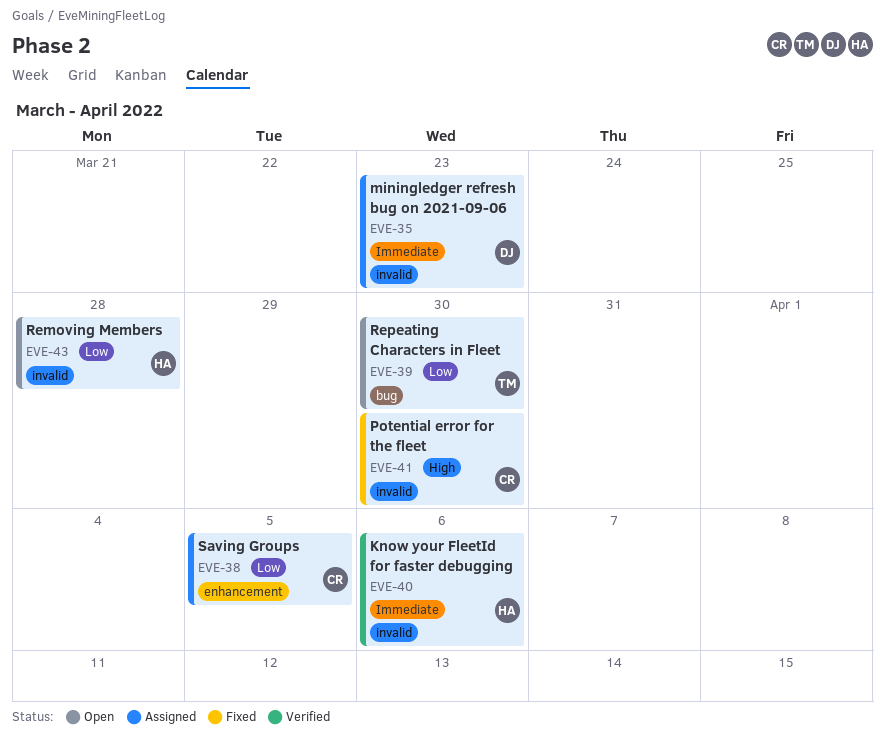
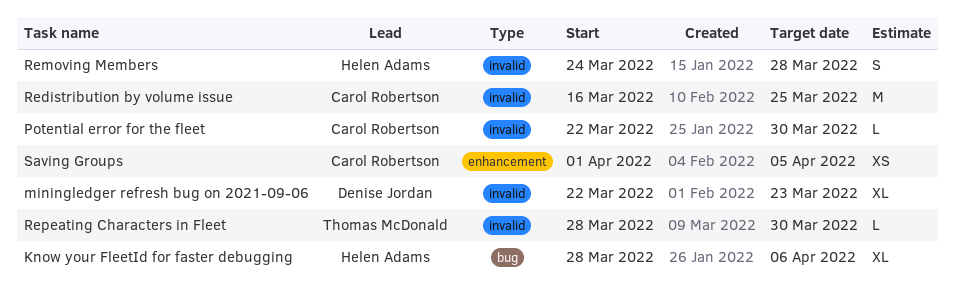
Know your FleetId for faster debugging, label: invalid -> bug
Redistribution by volume issue: none -> present
Repeating Characters in Fleet, label: bug -> invalid

